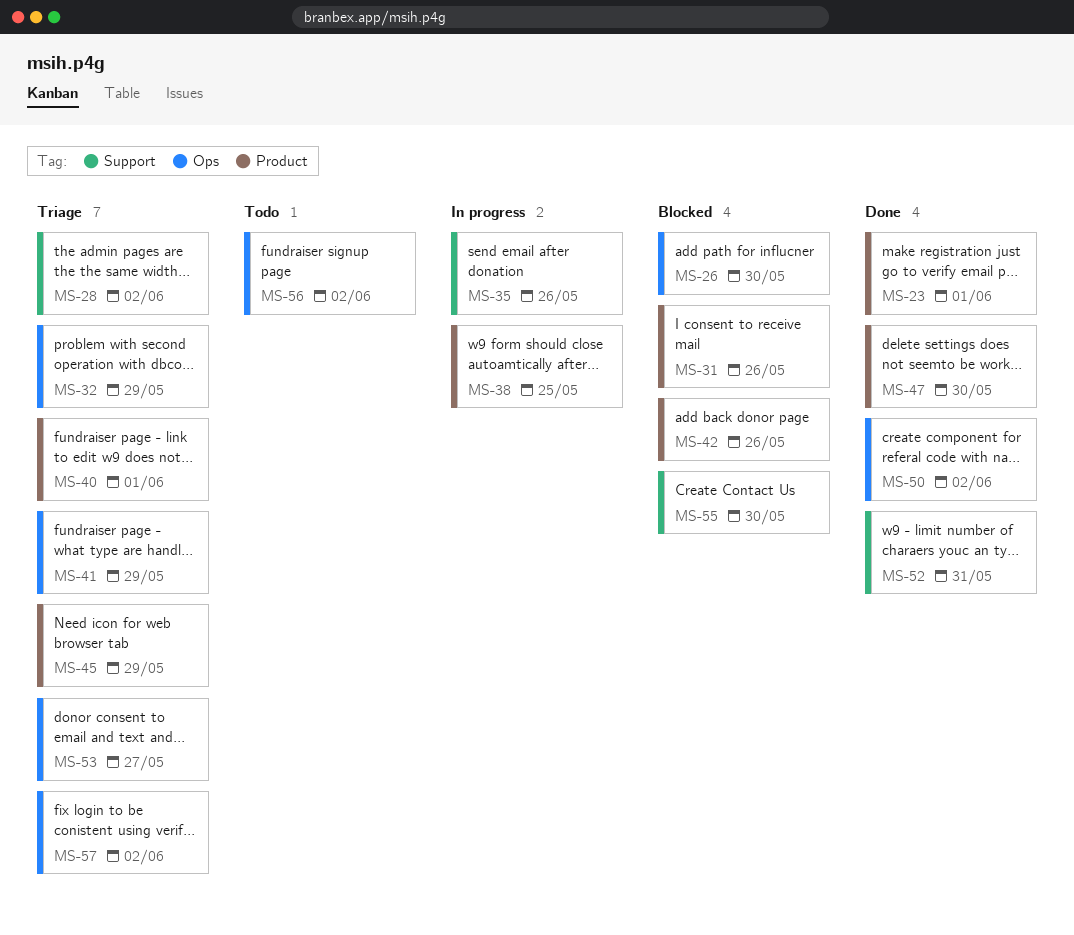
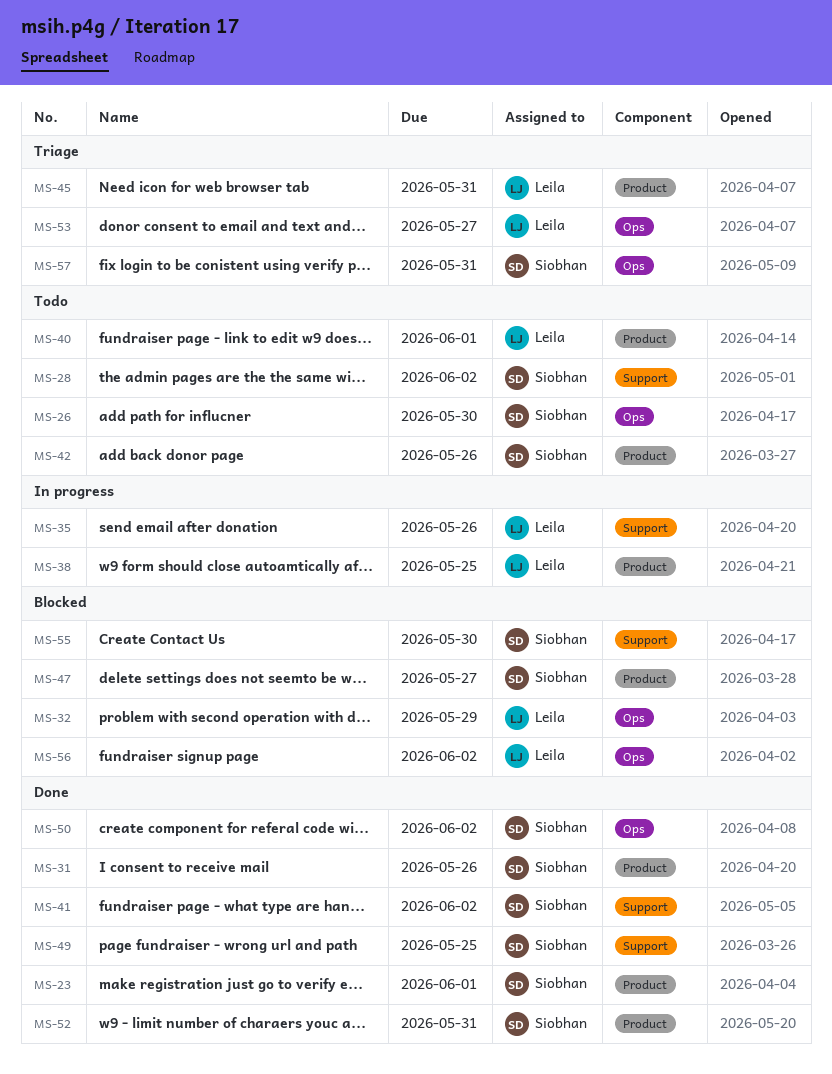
MS-26, status: Blocked -> Todo
MS-28, status: Triage -> Todo
MS-31, status: Blocked -> Done
MS-32, status: Triage -> Blocked
MS-40, status: Triage -> Todo
MS-41, status: Triage -> Done
MS-41, label: Ops -> Support
MS-41, due: May 29 -> Jun 2
MS-42, status: Blocked -> Todo
MS-45, due: May 29 -> May 31
MS-47, status: Done -> Blocked
MS-47, due: May 30 -> May 27
MS-49: none -> present
MS-52, label: Support -> Product
MS-56, status: Todo -> Blocked
MS-57, due: Jun 2 -> May 31

